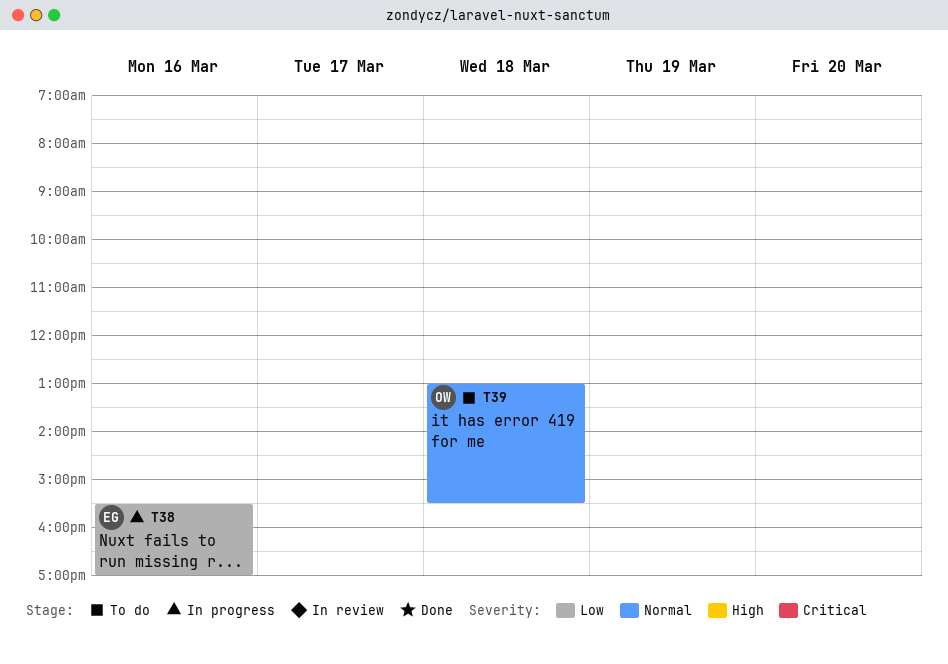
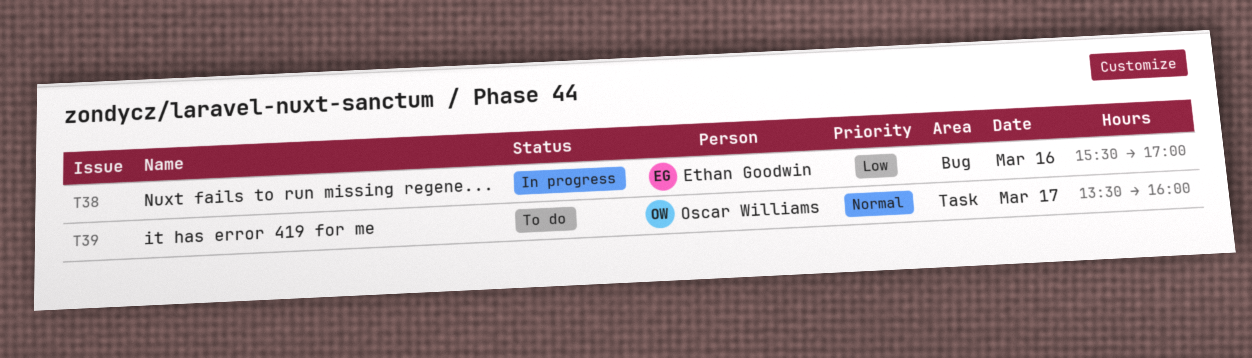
T39, day: Mar 18 -> Mar 17
T39, begins: 13:00 -> 13:30
T39, ends: 15:30 -> 16:00

